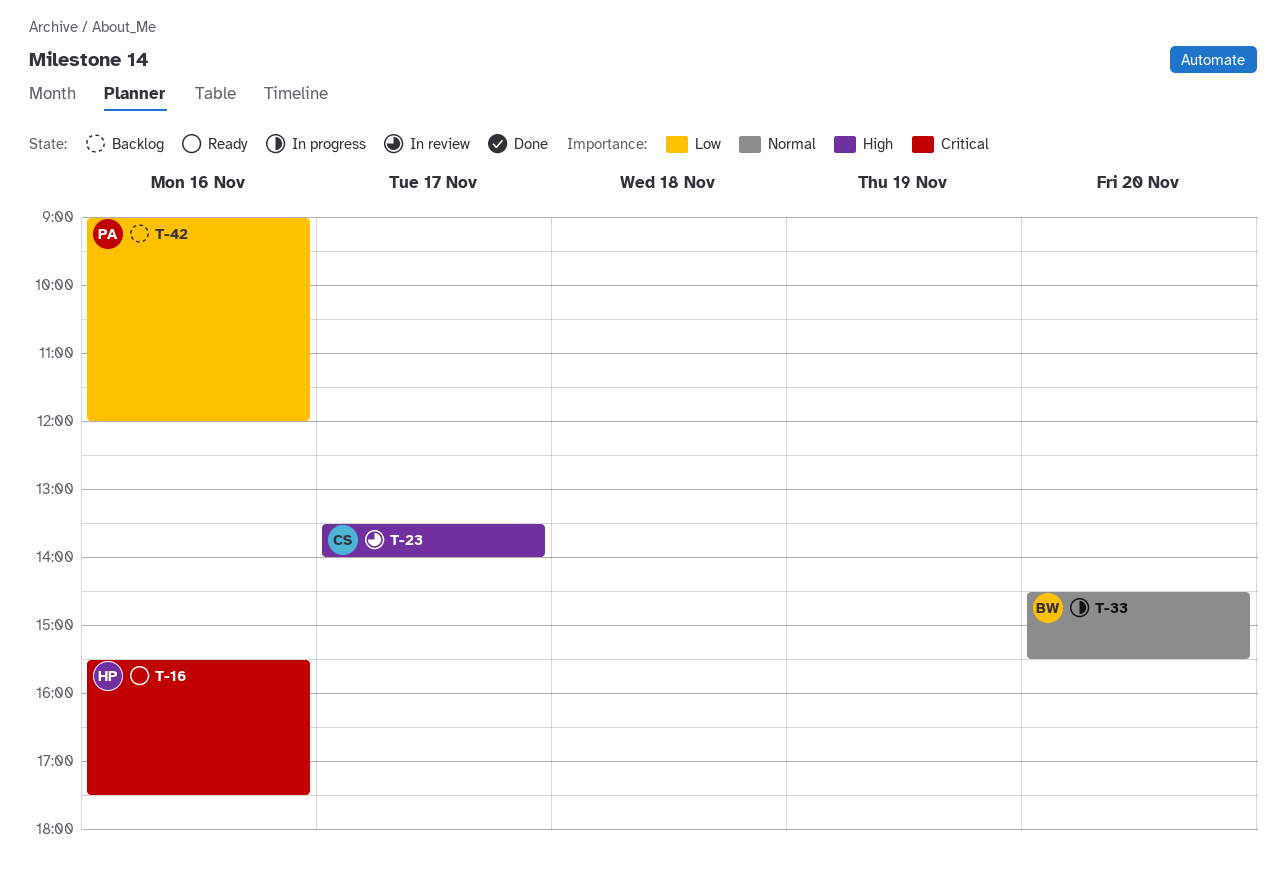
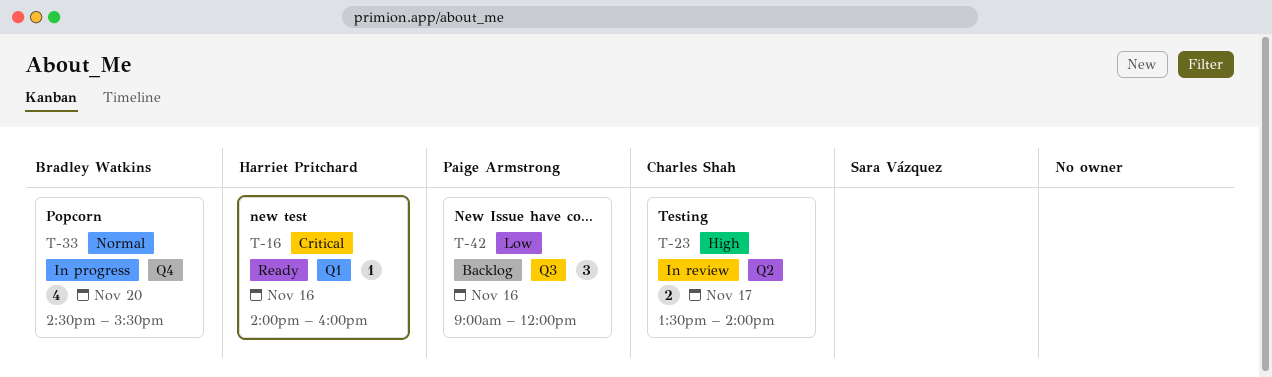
T-16, begins: 15:30 -> 14:00
T-16, ends: 17:30 -> 16:00

